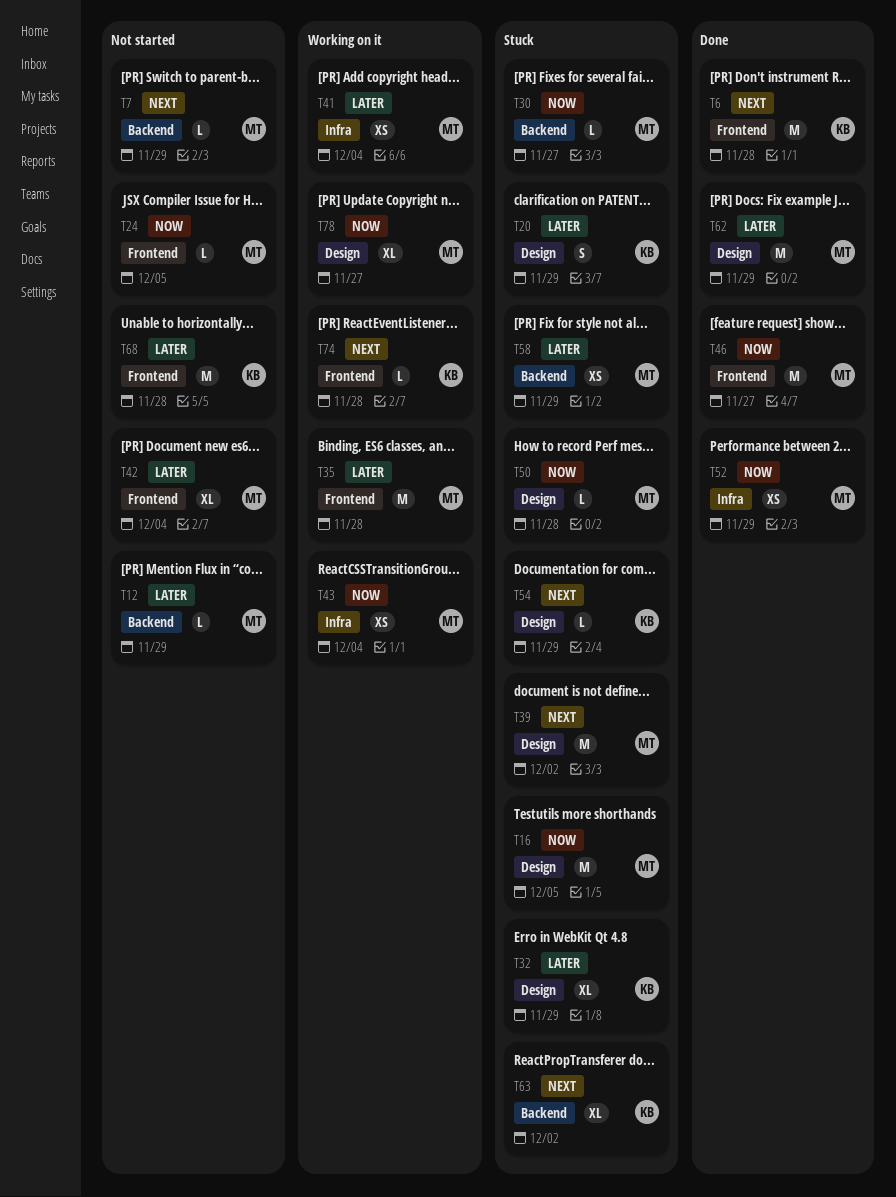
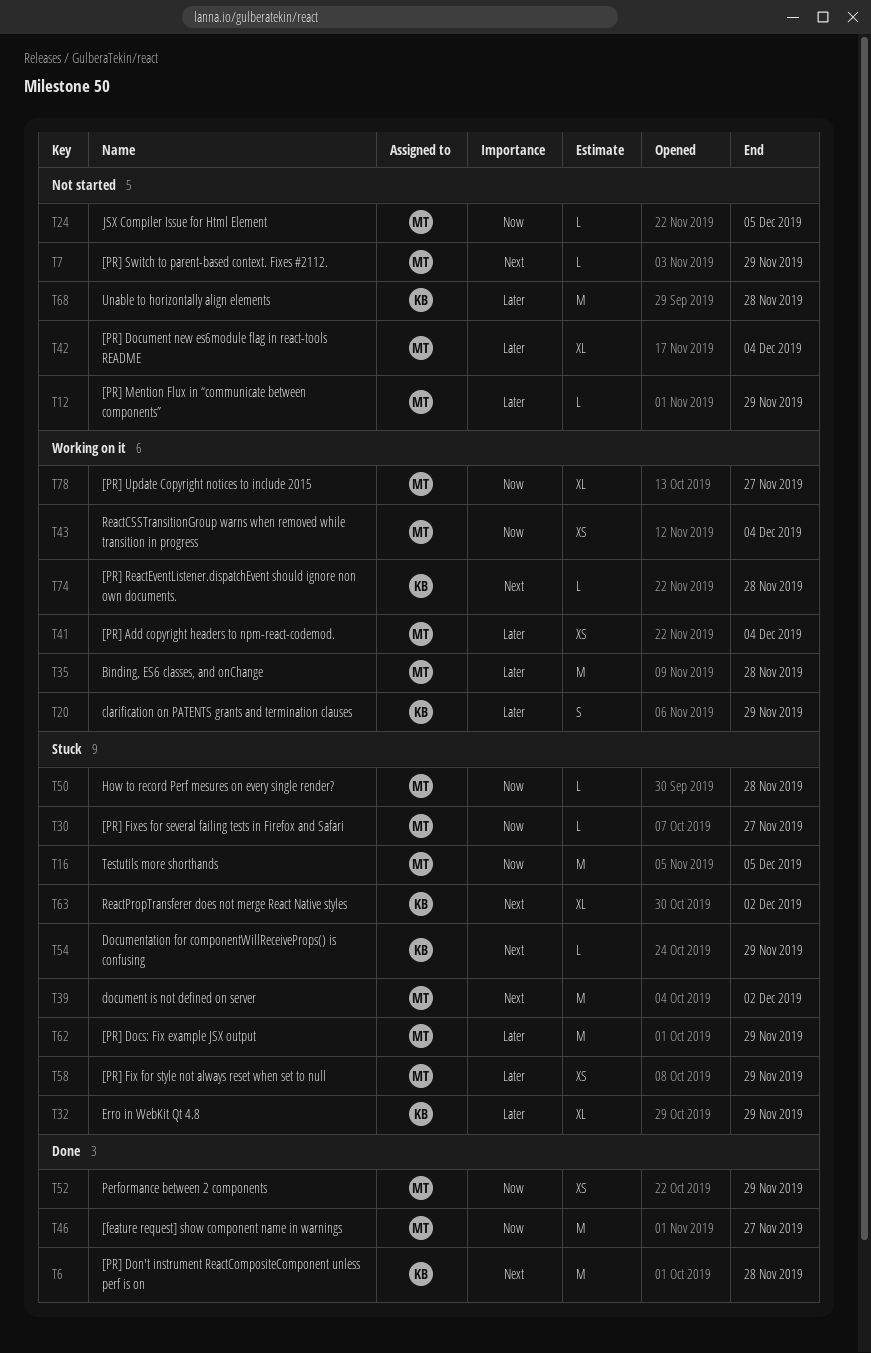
T20, status: Stuck -> Working on it
T62, status: Done -> Stuck

